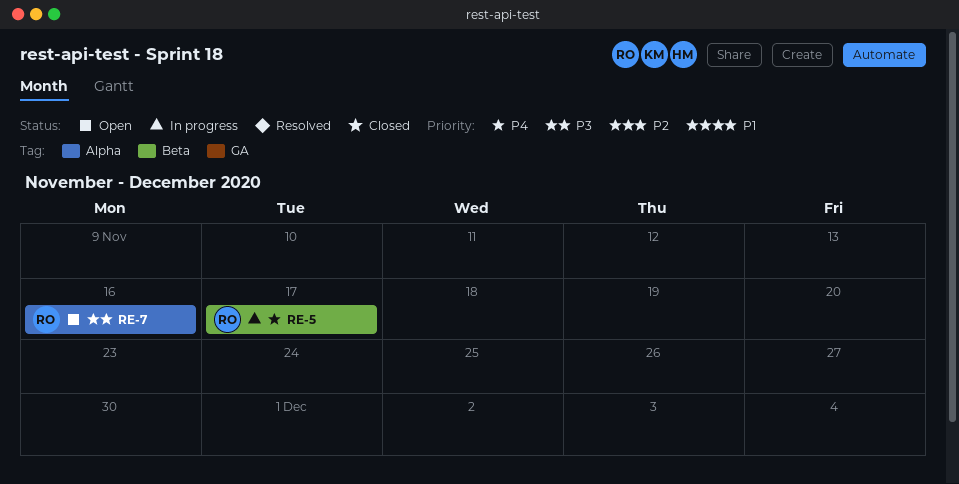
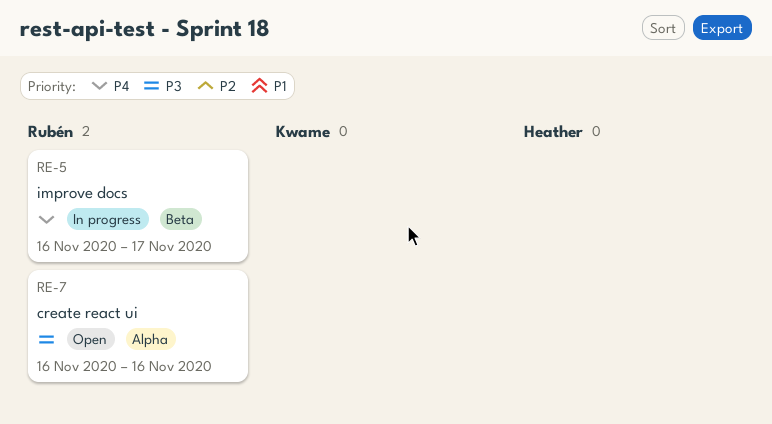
RE-5, start: Nov 17 -> Nov 16

